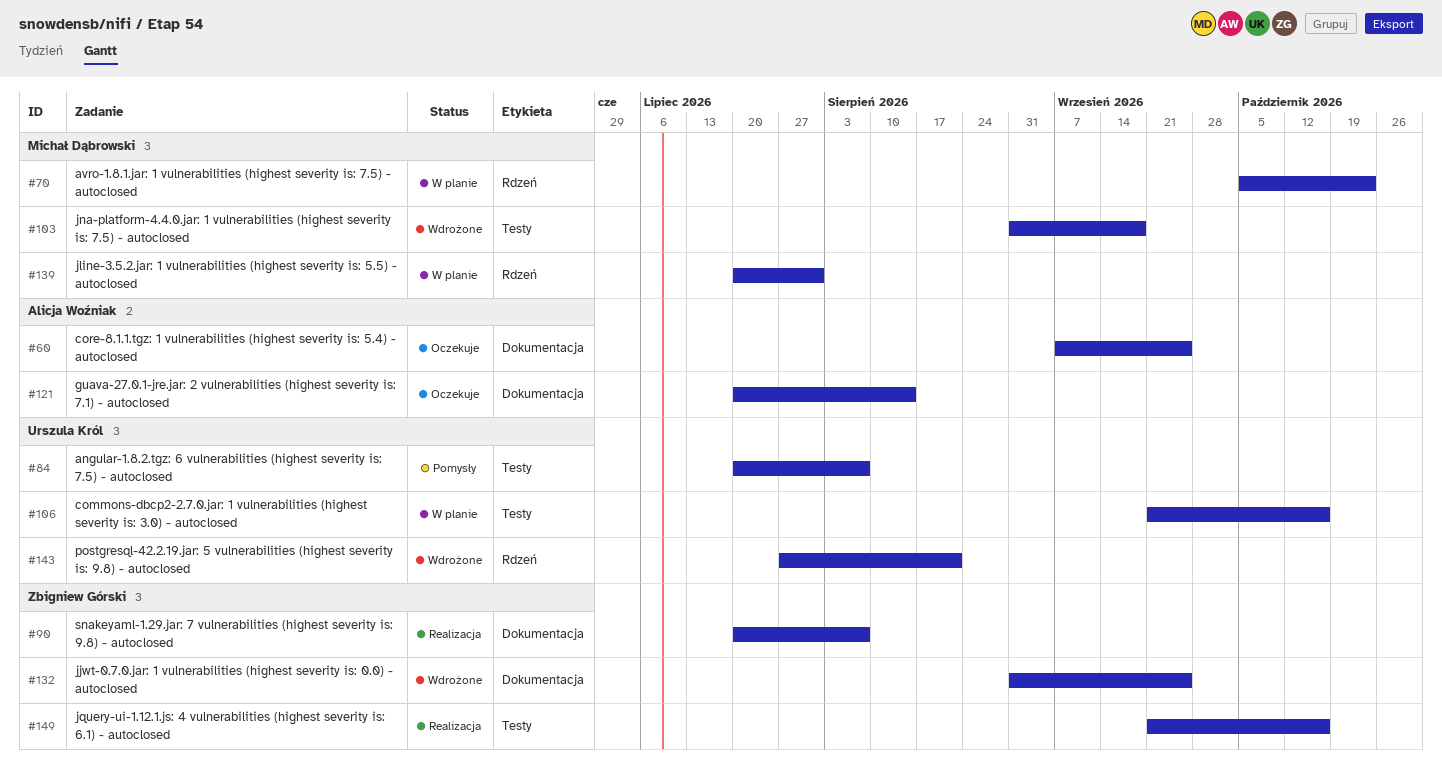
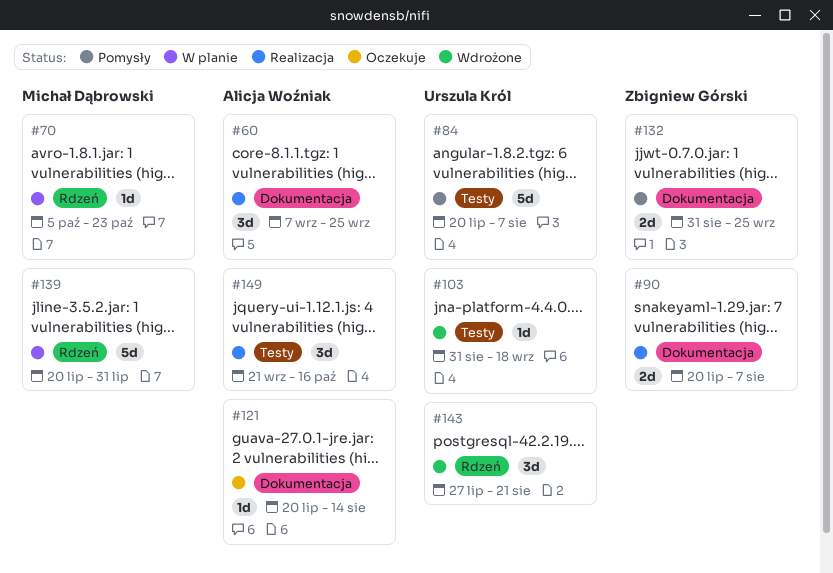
#60, status: Oczekuje -> Realizacja
#103, owner: Michał Dąbrowski -> Urszula Król
#106: present -> none
#132, status: Wdrożone -> Pomysły
#149, owner: Zbigniew Górski -> Alicja Woźniak

